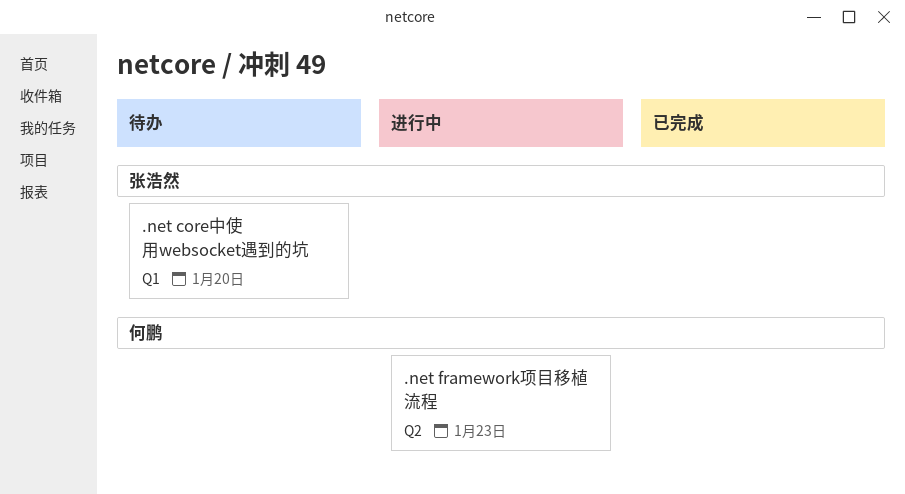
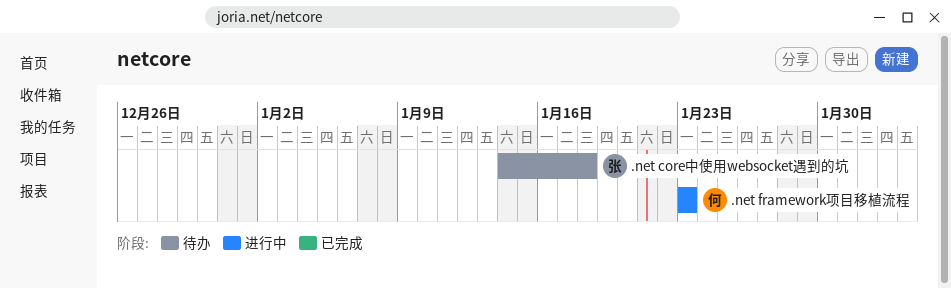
.net core中使用websocket遇到的坑, due: Jan 20 -> Jan 18

